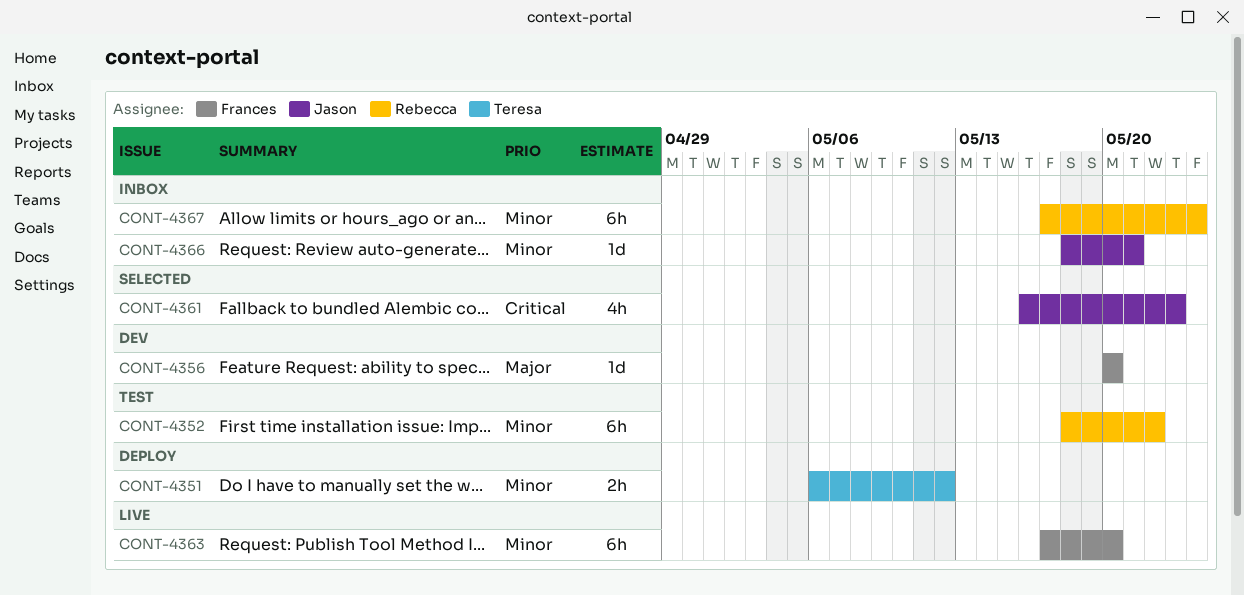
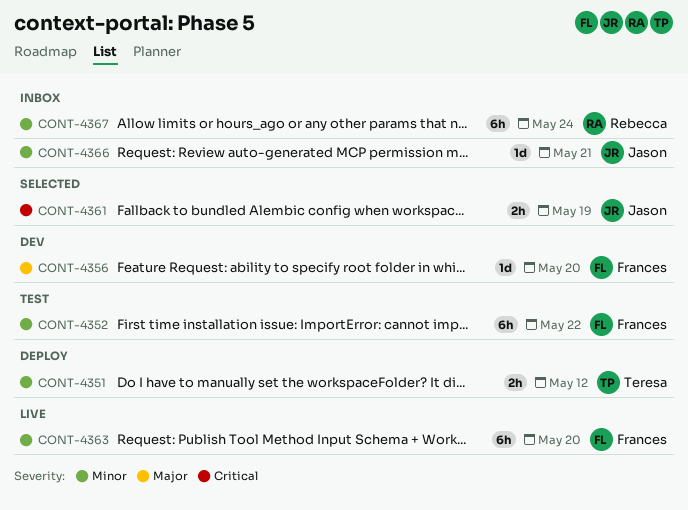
CONT-4352, owner: Rebecca -> Frances
CONT-4361, estimate: 4h -> 2h
CONT-4361, due: May 23 -> May 19

